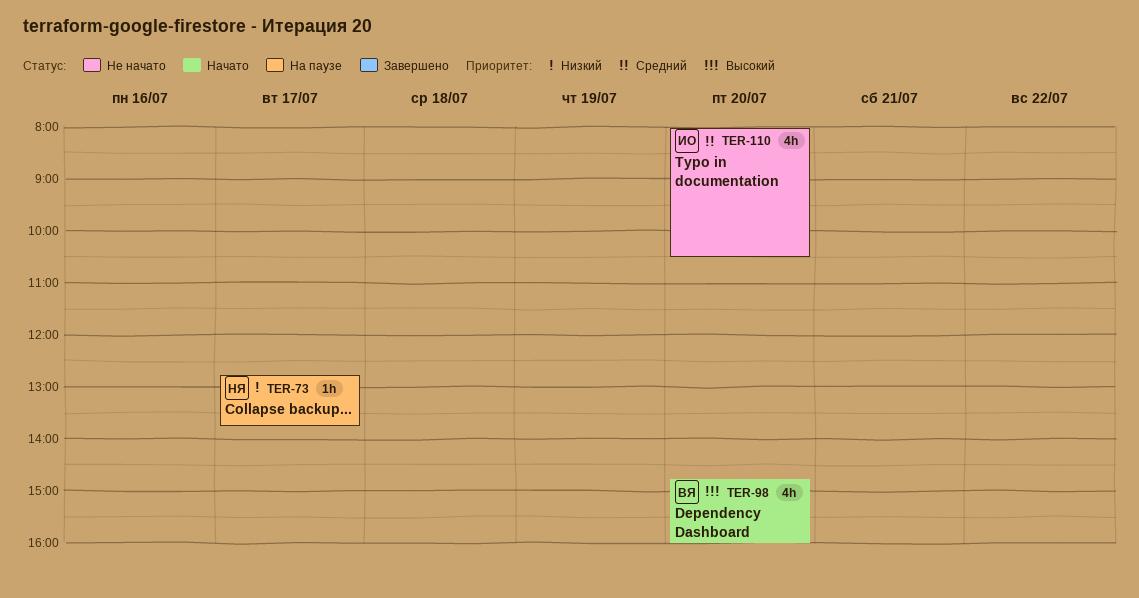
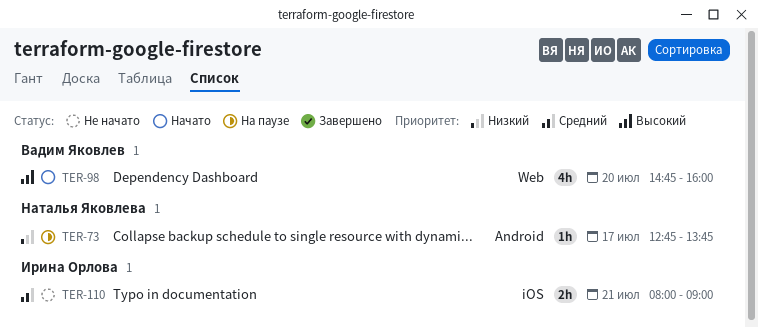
TER-110, estimate: 4h -> 2h
TER-110, day: Jul 20 -> Jul 21
TER-110, ends: 10:30 -> 09:00

